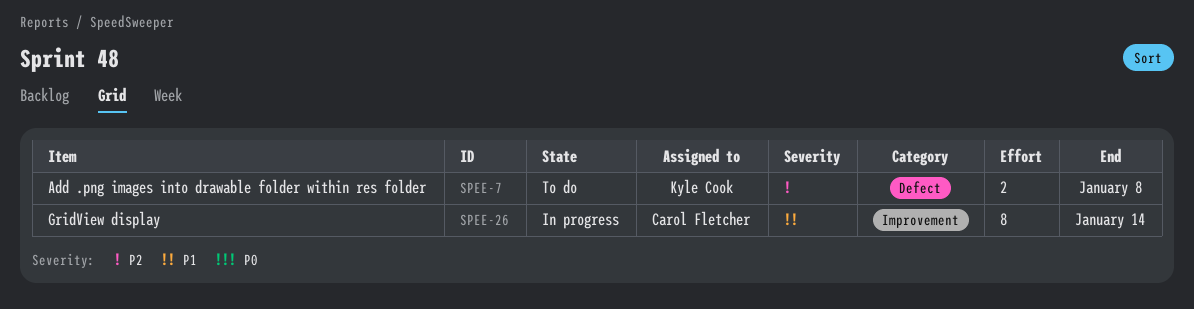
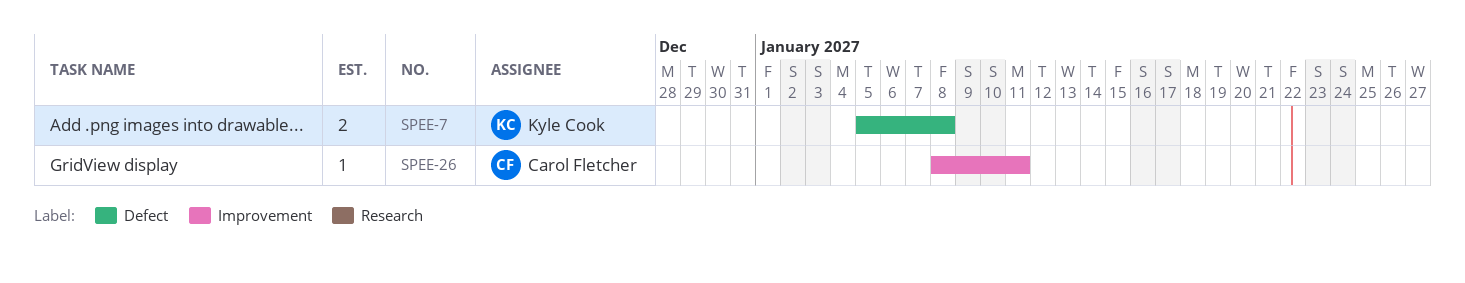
SPEE-26, estimate: 8 -> 1
SPEE-26, due: Jan 14 -> Jan 11

